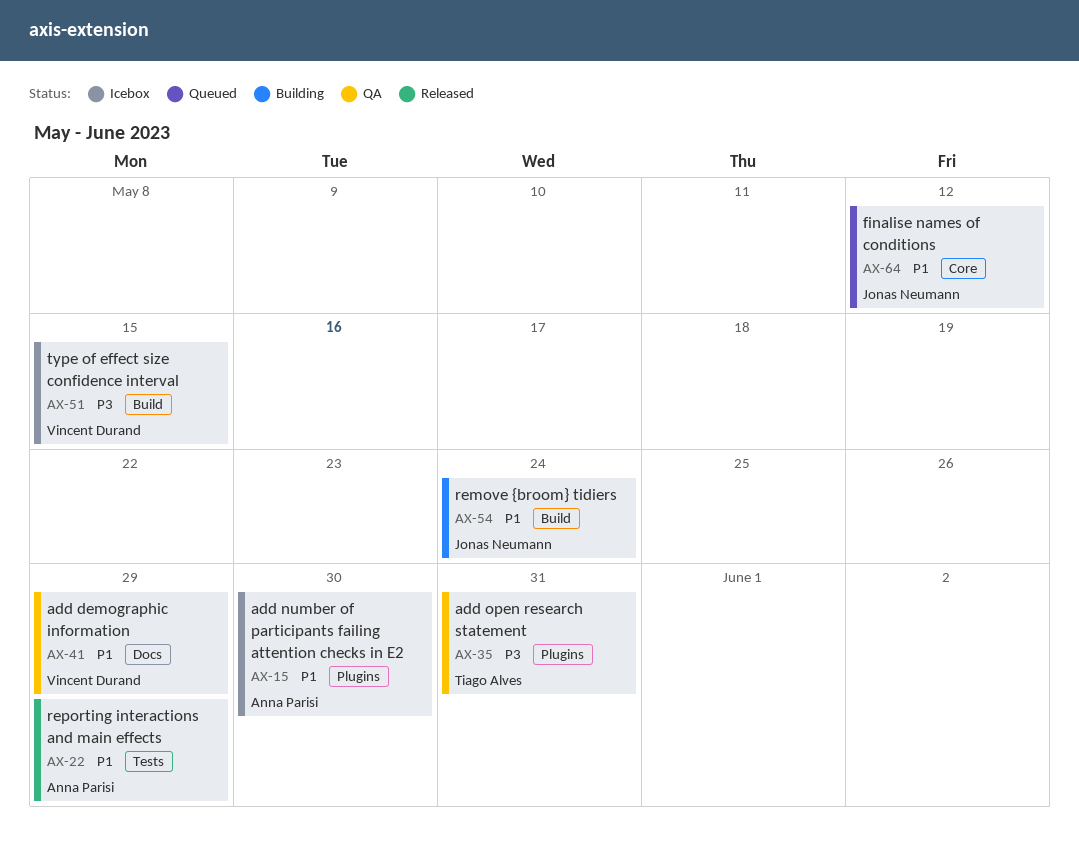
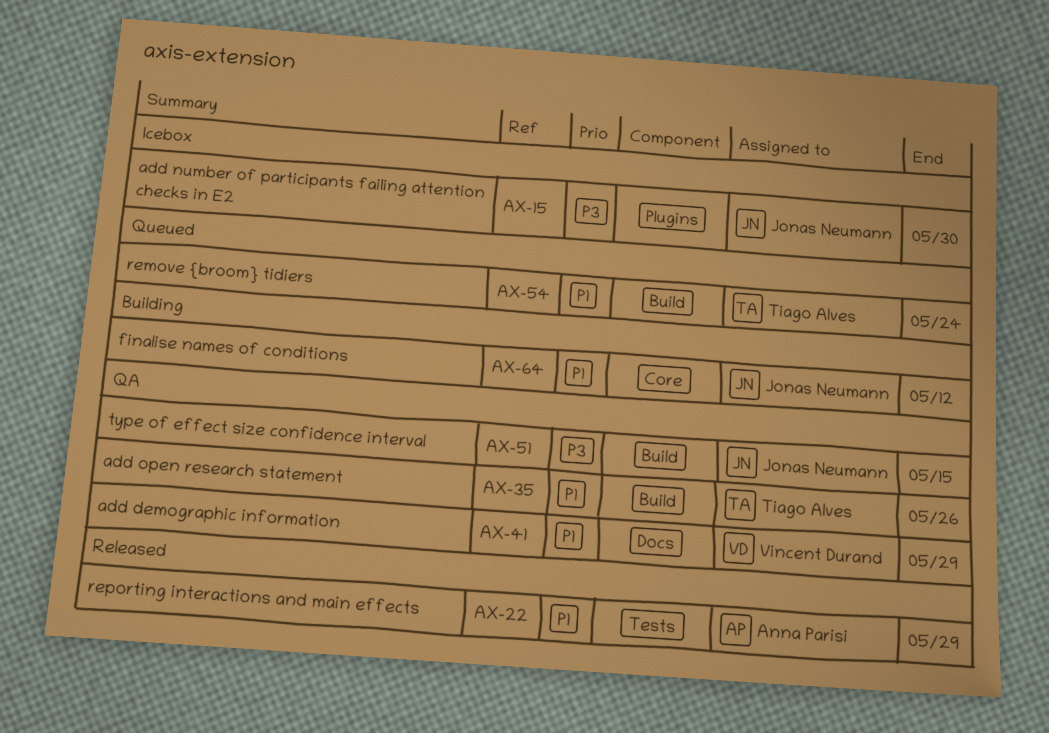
AX-15, owner: Anna Parisi -> Jonas Neumann
AX-15, priority: P1 -> P3
AX-35, priority: P3 -> P1
AX-35, label: Plugins -> Build
AX-35, due: May 31 -> May 26
AX-51, status: Icebox -> QA
AX-51, owner: Vincent Durand -> Jonas Neumann
AX-54, status: Building -> Queued
AX-54, owner: Jonas Neumann -> Tiago Alves
AX-64, status: Queued -> Building

